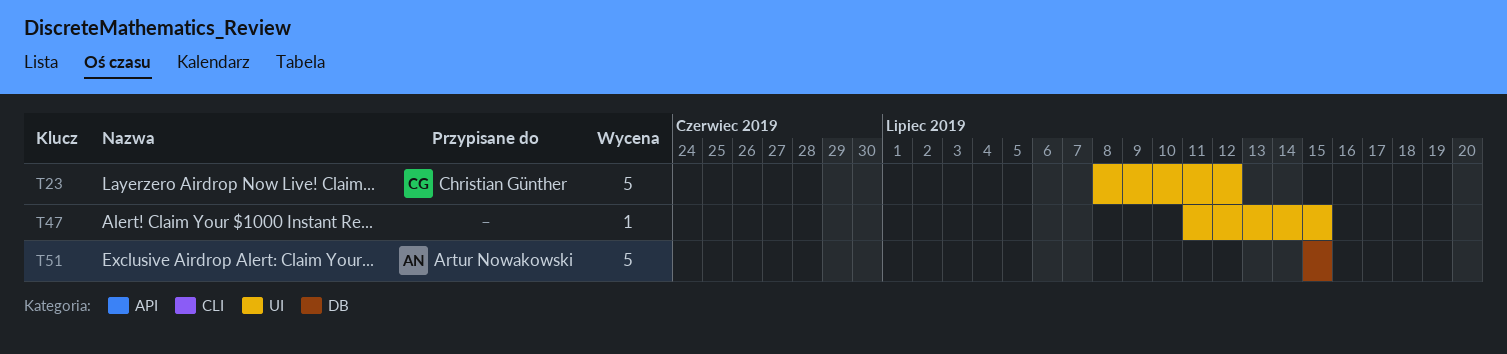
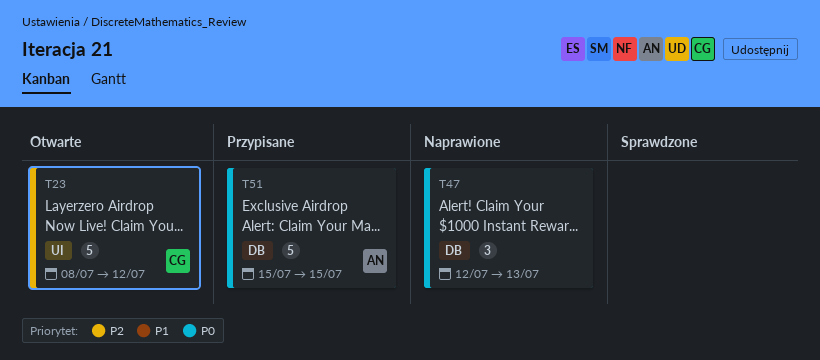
T47, label: UI -> DB
T47, estimate: 1 -> 3
T47, start: Jul 11 -> Jul 12
T47, due: Jul 15 -> Jul 13

